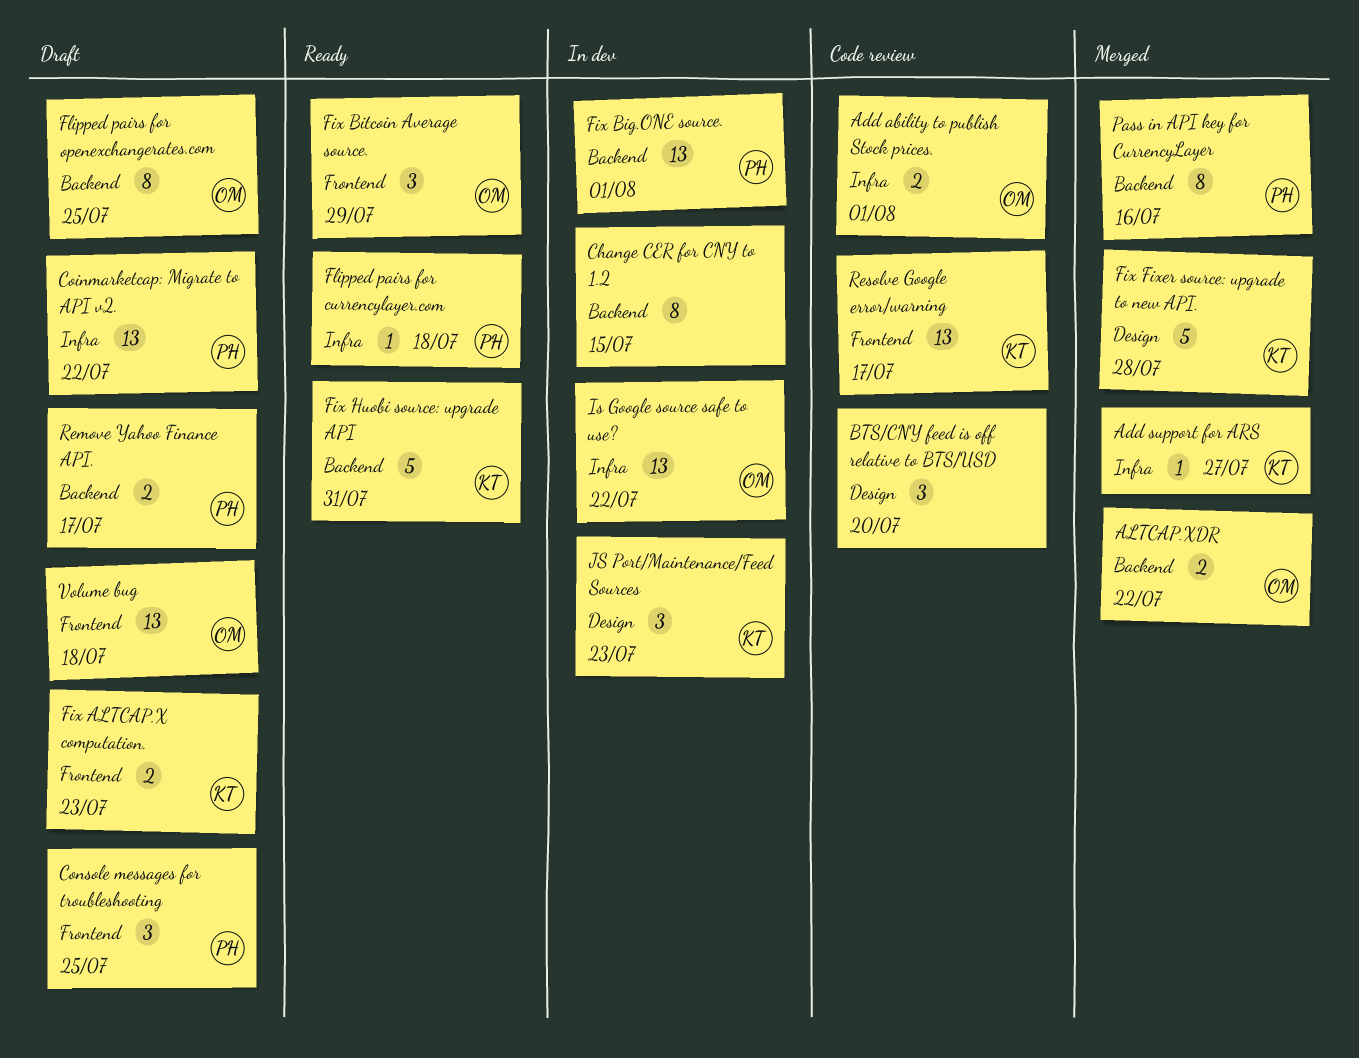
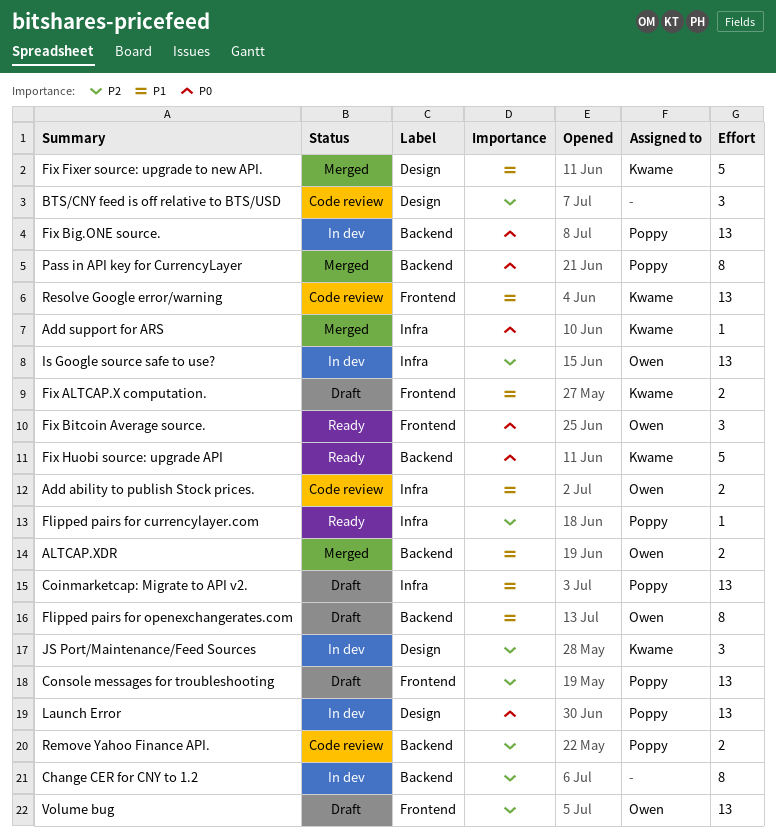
Console messages for troubleshooting, estimate: 3 -> 13
Launch Error: none -> present
Remove Yahoo Finance API., status: Draft -> Code review

